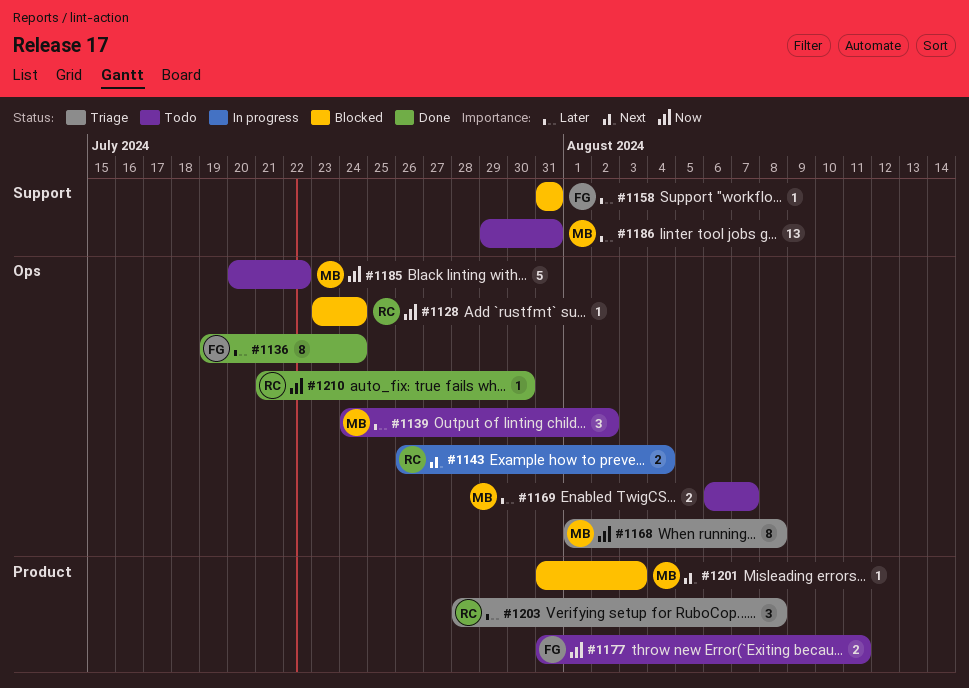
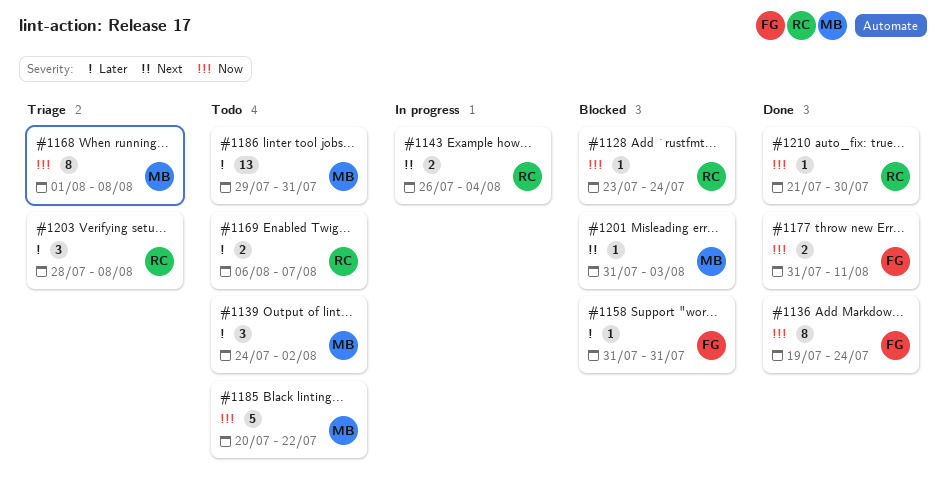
#1136, priority: Later -> Now
#1169, owner: MB -> RC
#1177, status: Todo -> Done

